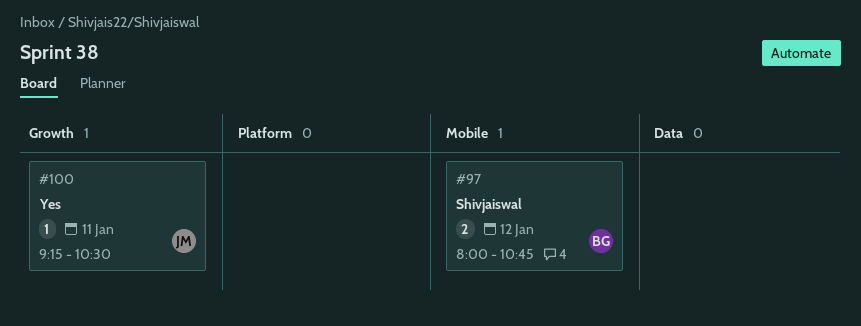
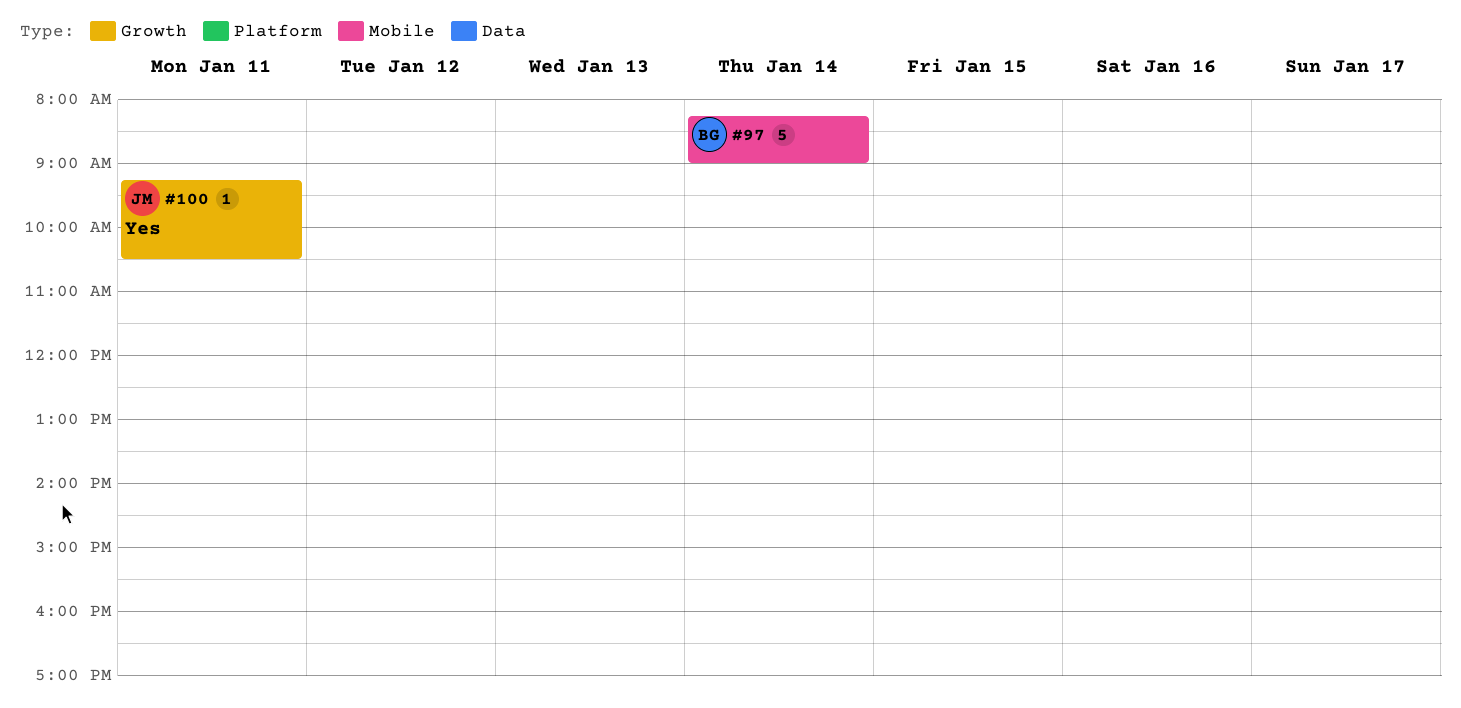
#97, estimate: 2 -> 5
#97, day: Jan 12 -> Jan 14
#97, begins: 08:00 -> 08:15
#97, ends: 10:45 -> 09:00

